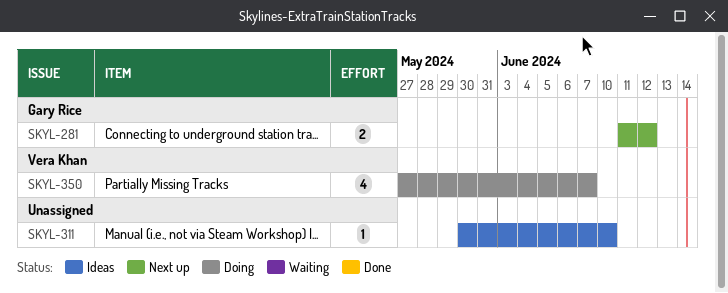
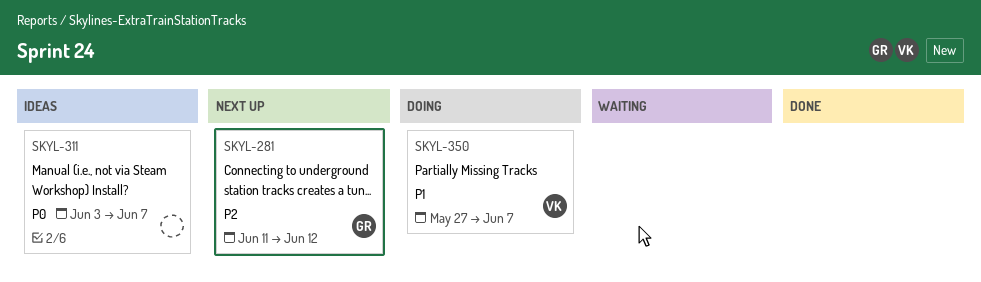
SKYL-311, start: May 30 -> Jun 3
SKYL-311, due: Jun 10 -> Jun 7

